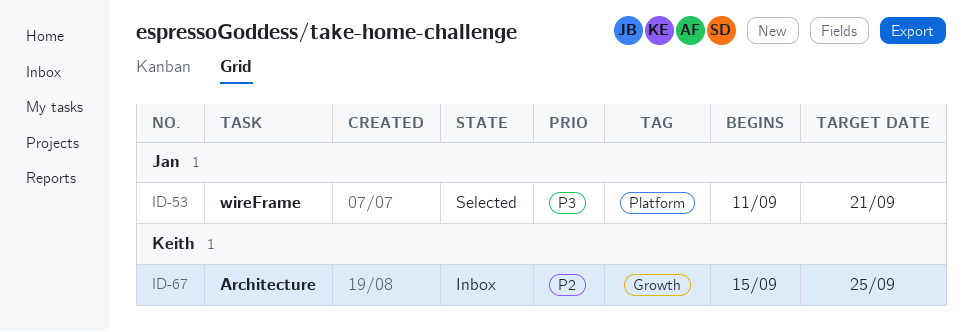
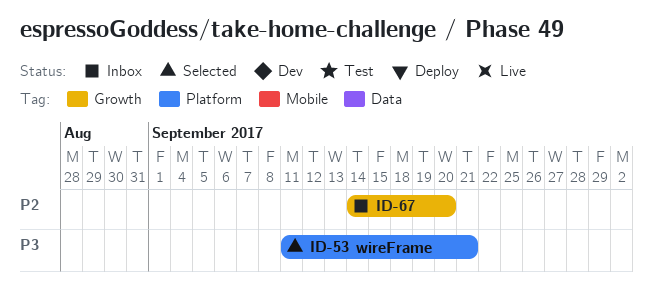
ID-67, start: Sep 15 -> Sep 14
ID-67, due: Sep 25 -> Sep 20

